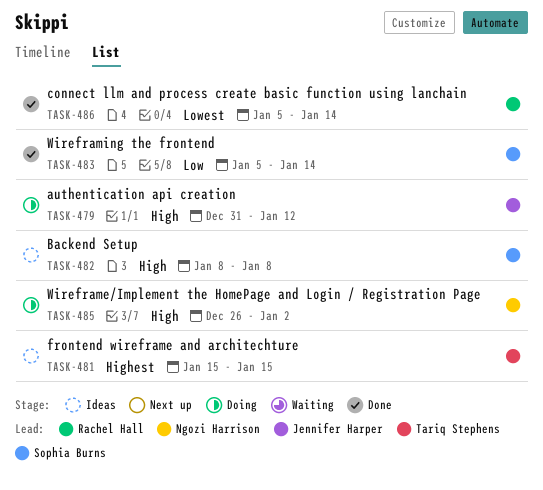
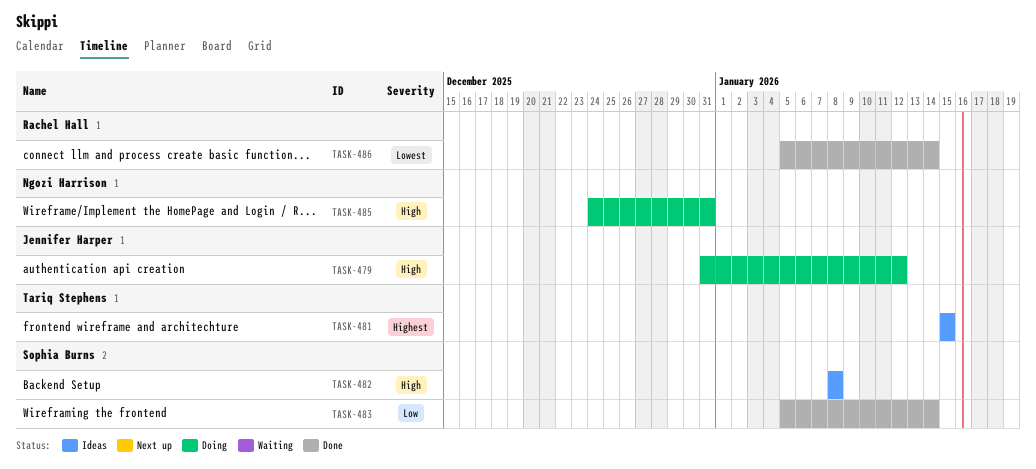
TASK-485, start: Dec 26 -> Dec 24
TASK-485, due: Jan 2 -> Dec 31

